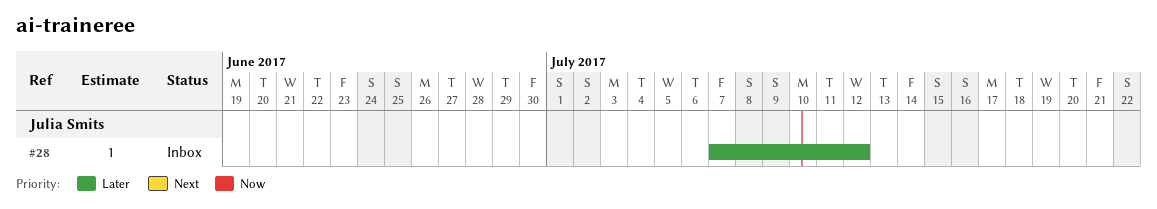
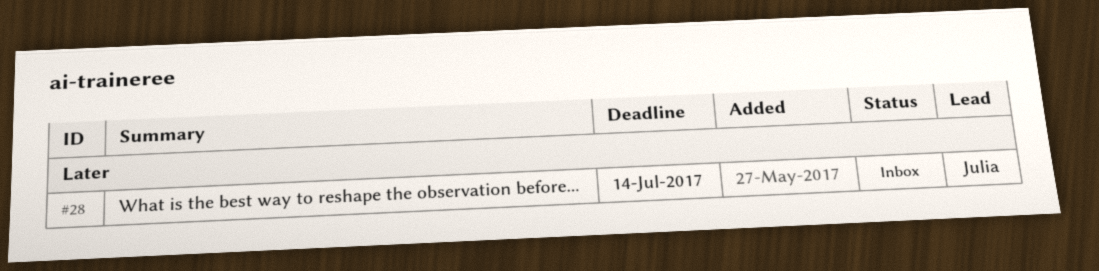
#28, due: Jul 12 -> Jul 14

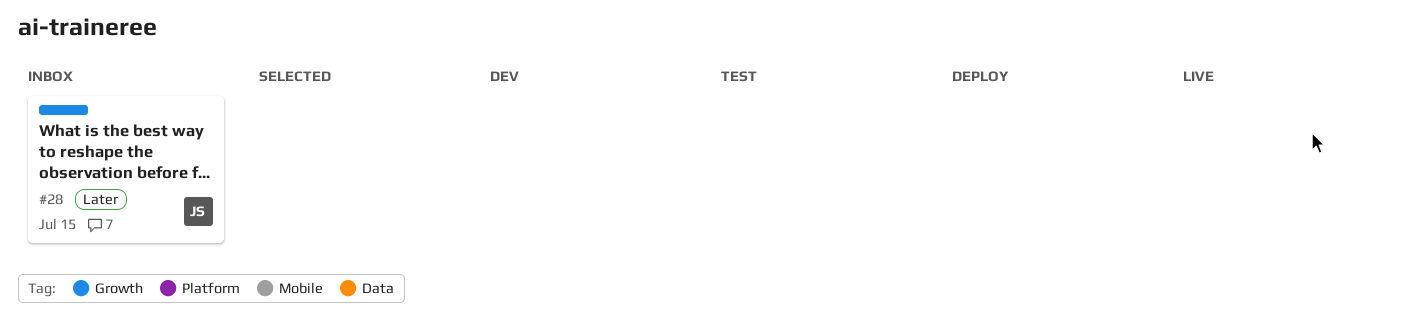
#28, due: Jul 14 -> Jul 15

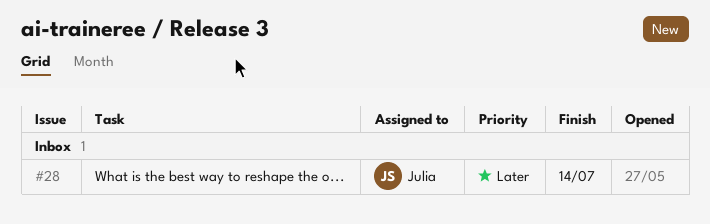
#28, due: Jul 15 -> Jul 14

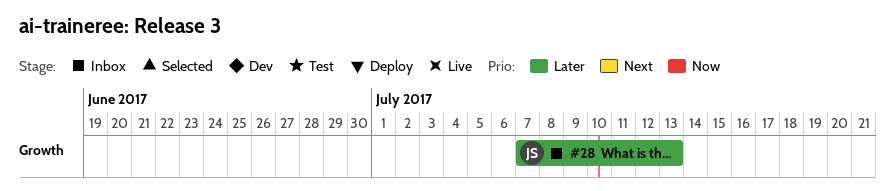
#28, due: Jul 14 -> Jul 13

